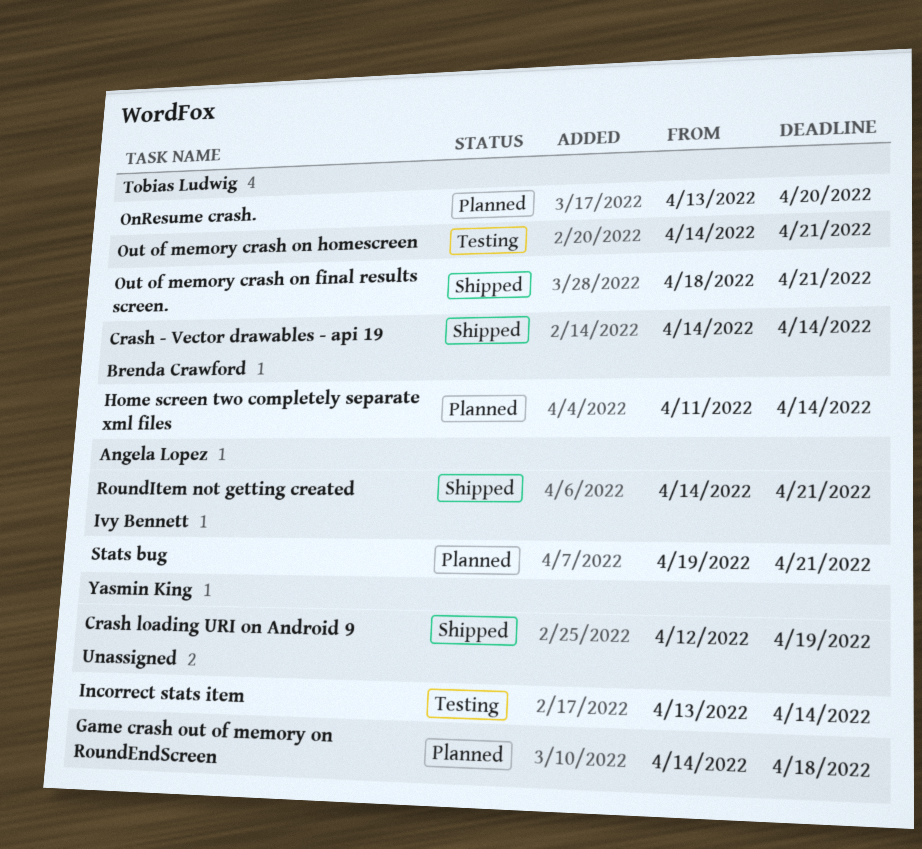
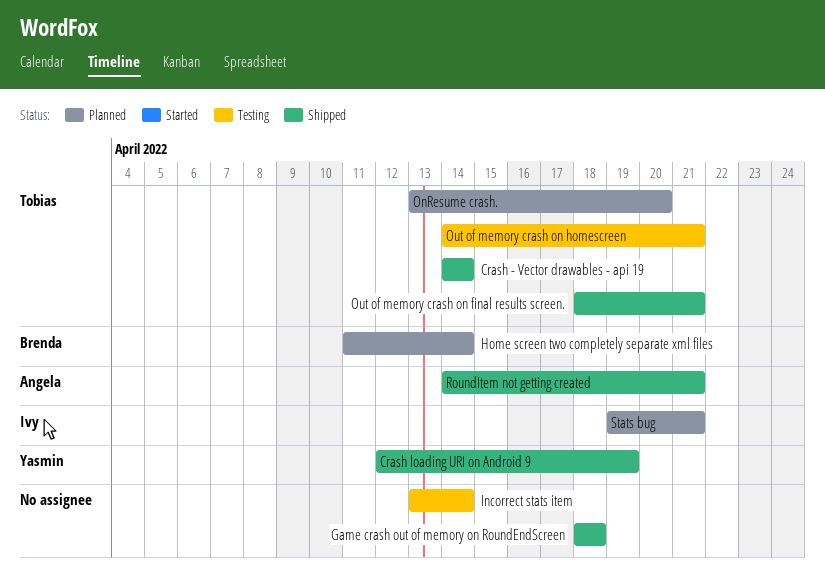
Game crash out of memory on RoundEndScreen, status: Planned -> Shipped
Game crash out of memory on RoundEndScreen, start: Apr 14 -> Apr 18

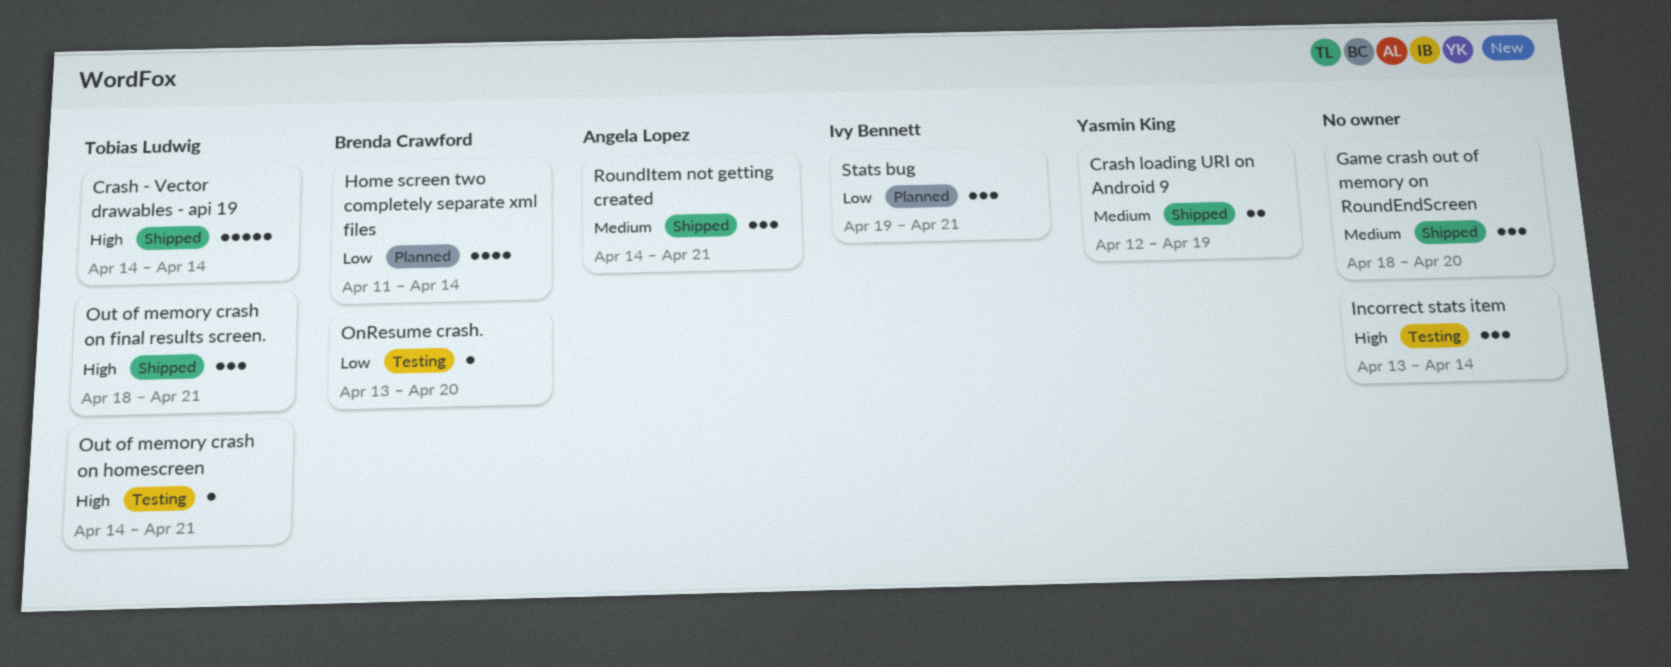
Game crash out of memory on RoundEndScreen, due: Apr 18 -> Apr 20
OnResume crash., status: Planned -> Testing
OnResume crash., owner: Tobias Ludwig -> Brenda Crawford

